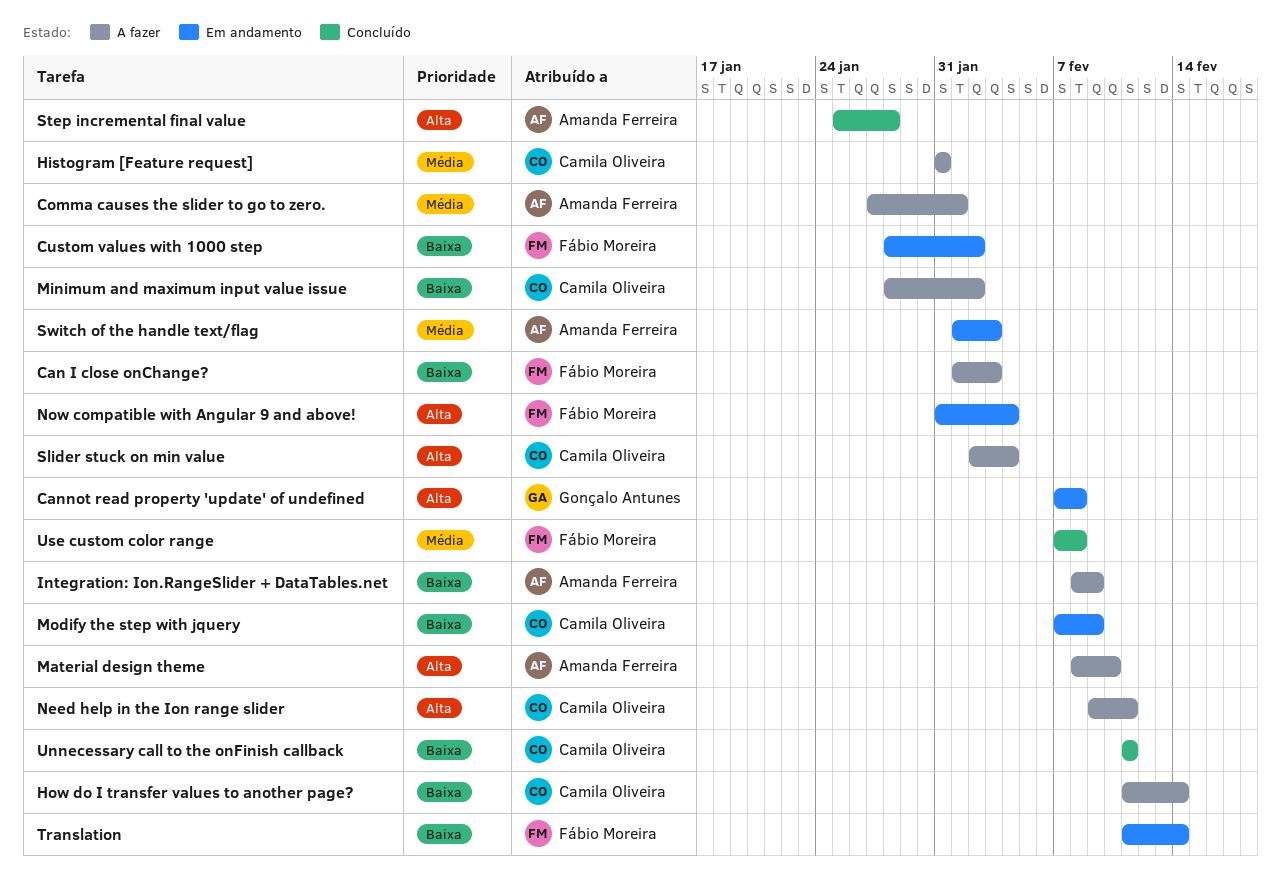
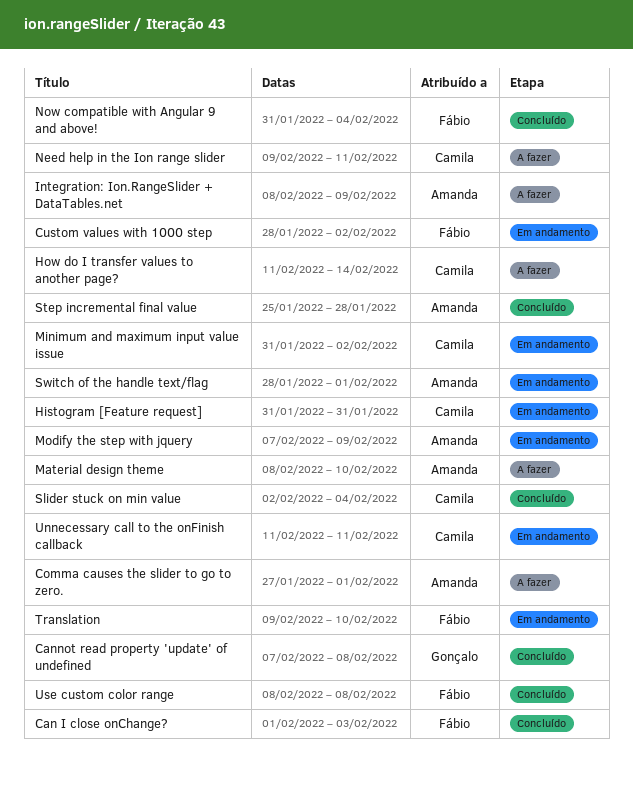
Can I close onChange?, status: A fazer -> Concluído
Cannot read property 'update' of undefined, status: Em andamento -> Concluído
Histogram [Feature request], status: A fazer -> Em andamento
Minimum and maximum input value issue, status: A fazer -> Em andamento
Minimum and maximum input value issue, start: Jan 28 -> Jan 31
Modify the step with jquery, owner: Camila Oliveira -> Amanda Ferreira
Now compatible with Angular 9 and above!, status: Em andamento -> Concluído
Slider stuck on min value, status: A fazer -> Concluído
Switch of the handle text/flag, start: Feb 1 -> Jan 28
Switch of the handle text/flag, due: Feb 3 -> Feb 1
Translation, start: Feb 11 -> Feb 9
Translation, due: Feb 14 -> Feb 10
Unnecessary call to the onFinish callback, status: Concluído -> Em andamento
Use custom color range, start: Feb 7 -> Feb 8

